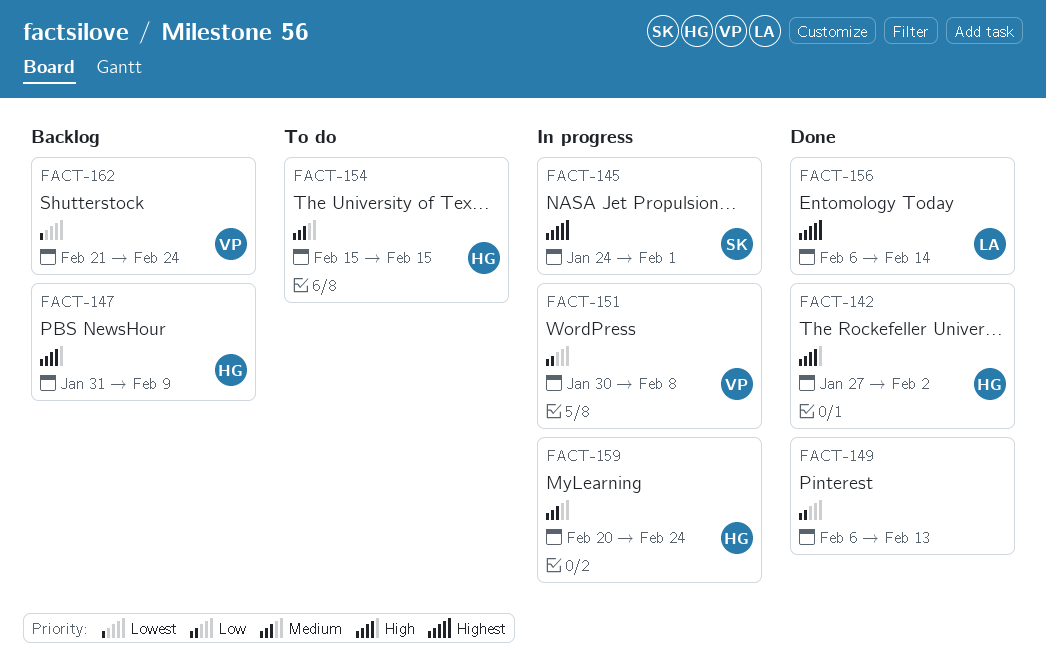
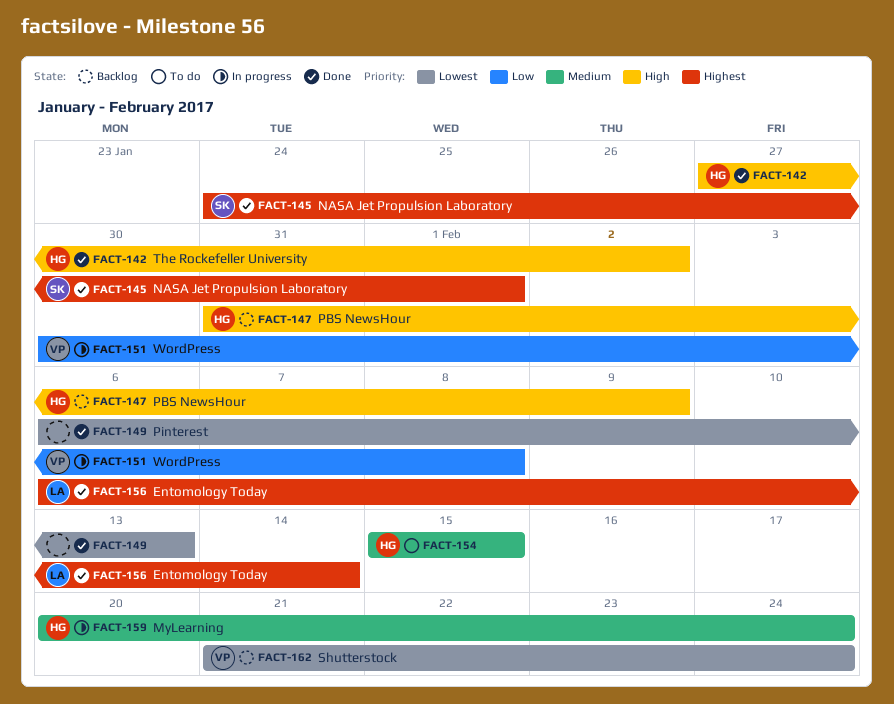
FACT-145, status: In progress -> Done
FACT-149, priority: Low -> Lowest

